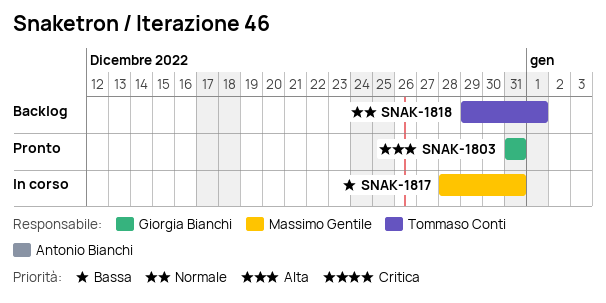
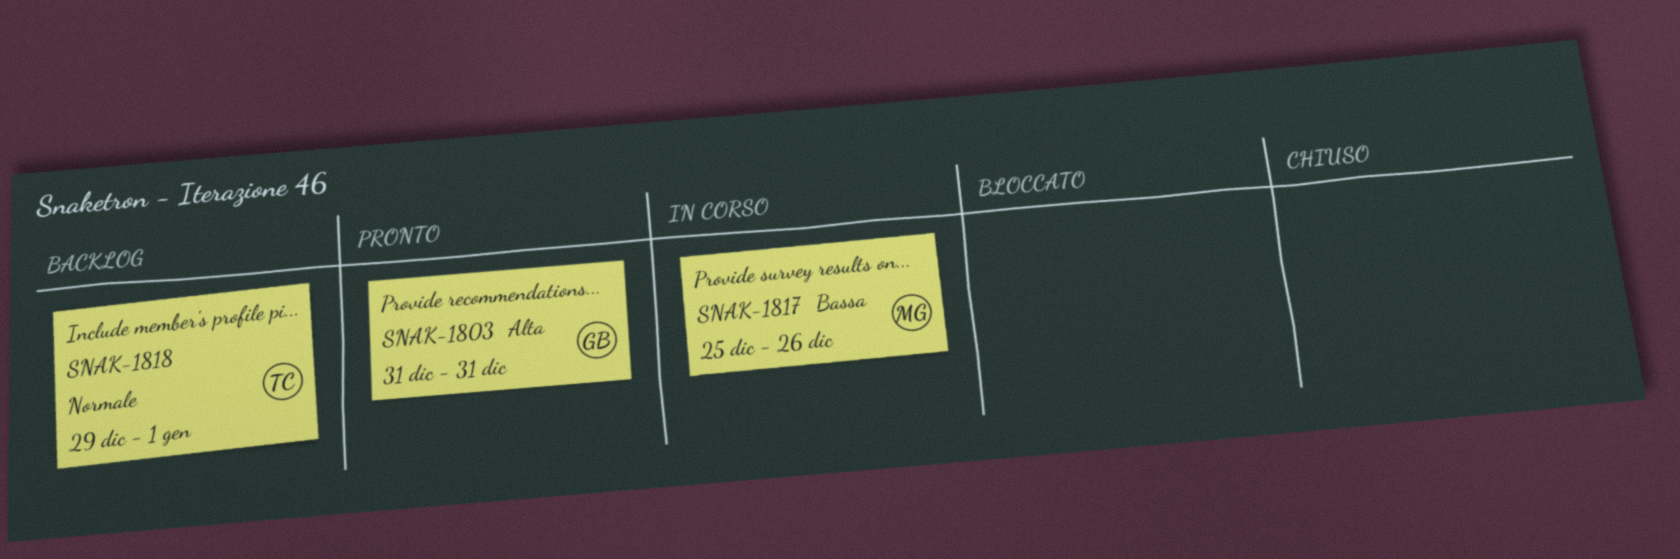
SNAK-1817, start: Dec 28 -> Dec 25
SNAK-1817, due: Dec 31 -> Dec 26

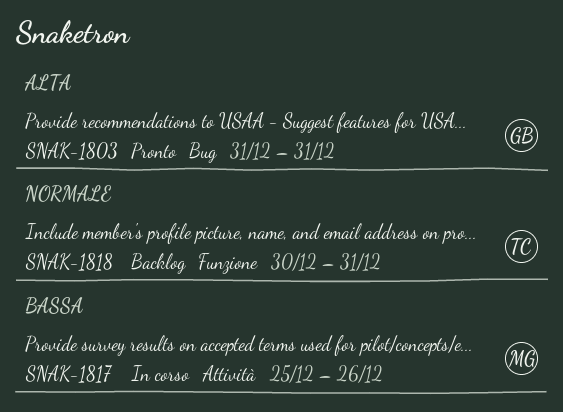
SNAK-1818, start: Dec 29 -> Dec 30
SNAK-1818, due: Jan 1 -> Dec 31

